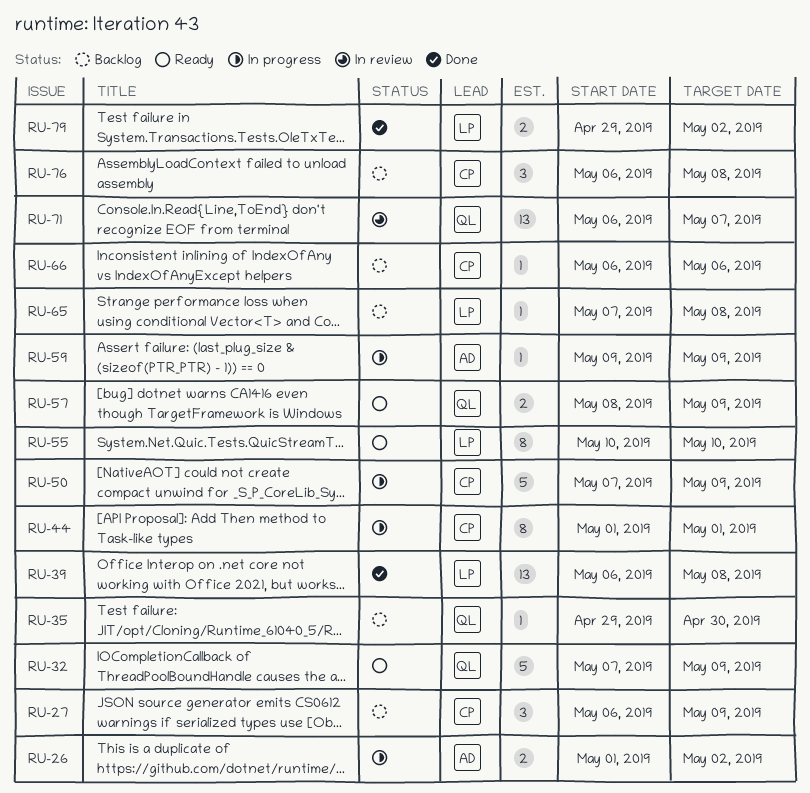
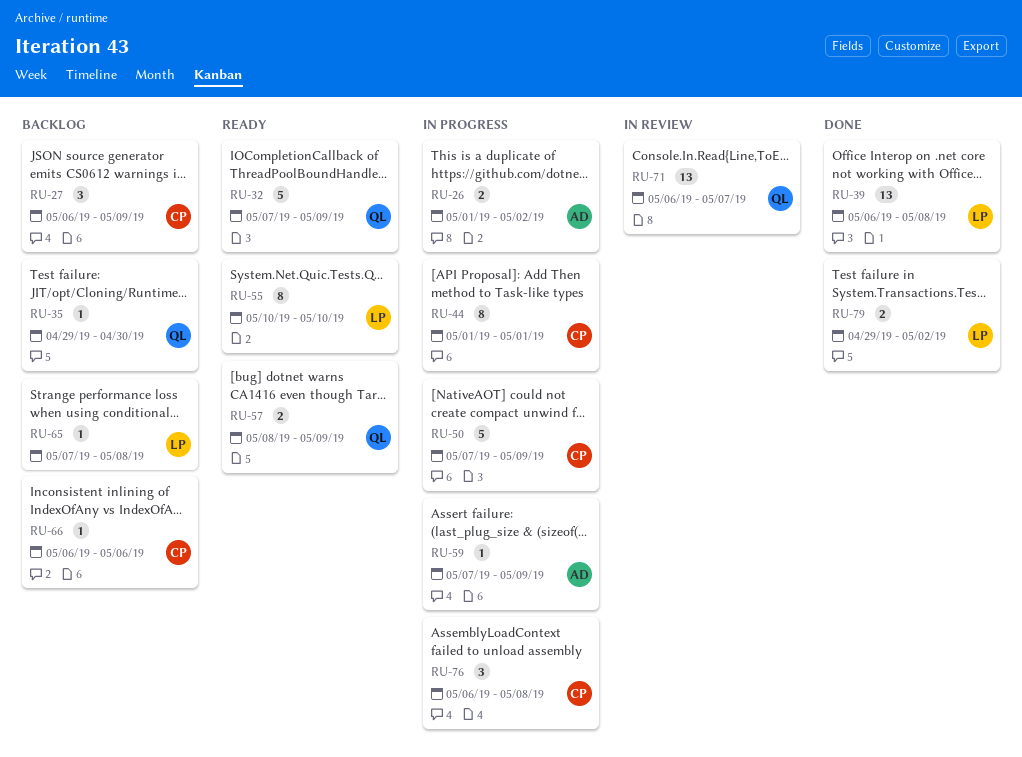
RU-59, start: May 9 -> May 7
RU-76, status: Backlog -> In progress

